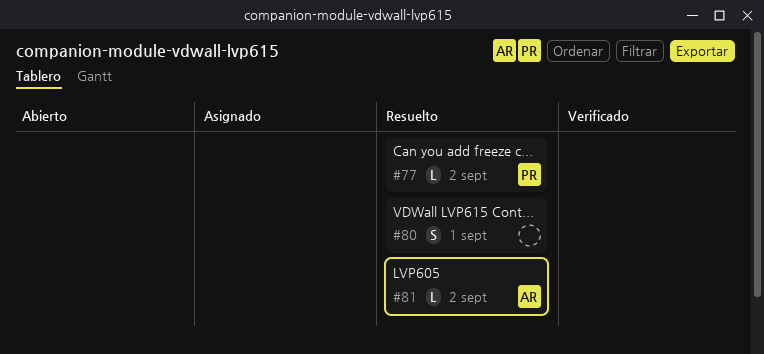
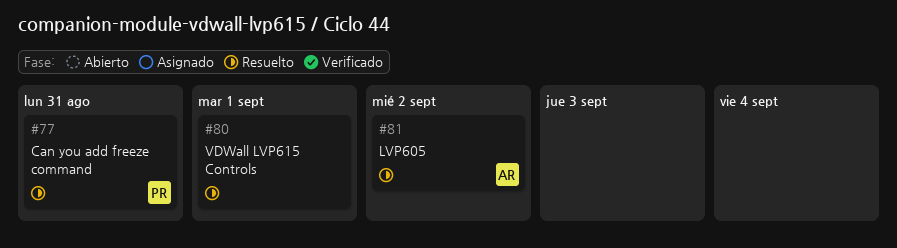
#77, due: Sep 2 -> Aug 31

